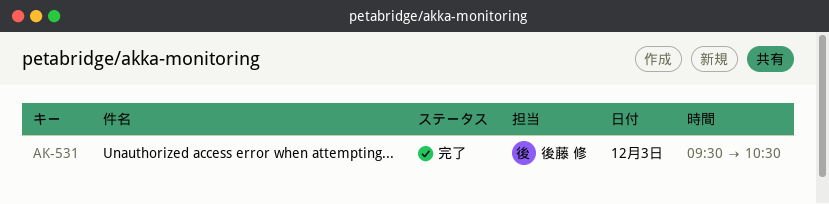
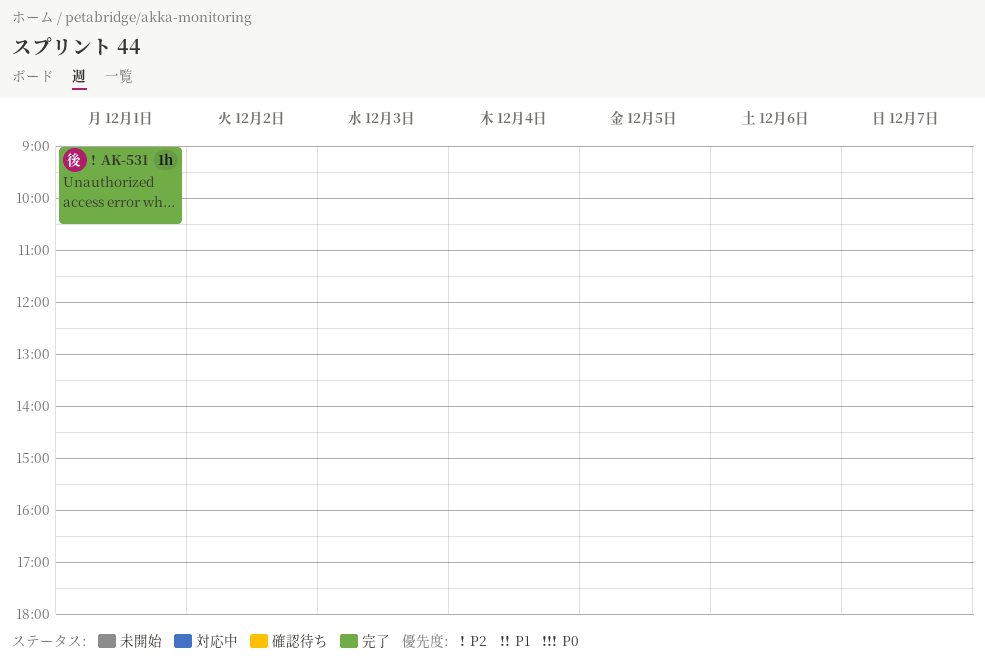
AK-531, day: Dec 3 -> Dec 1
AK-531, begins: 09:30 -> 09:00

